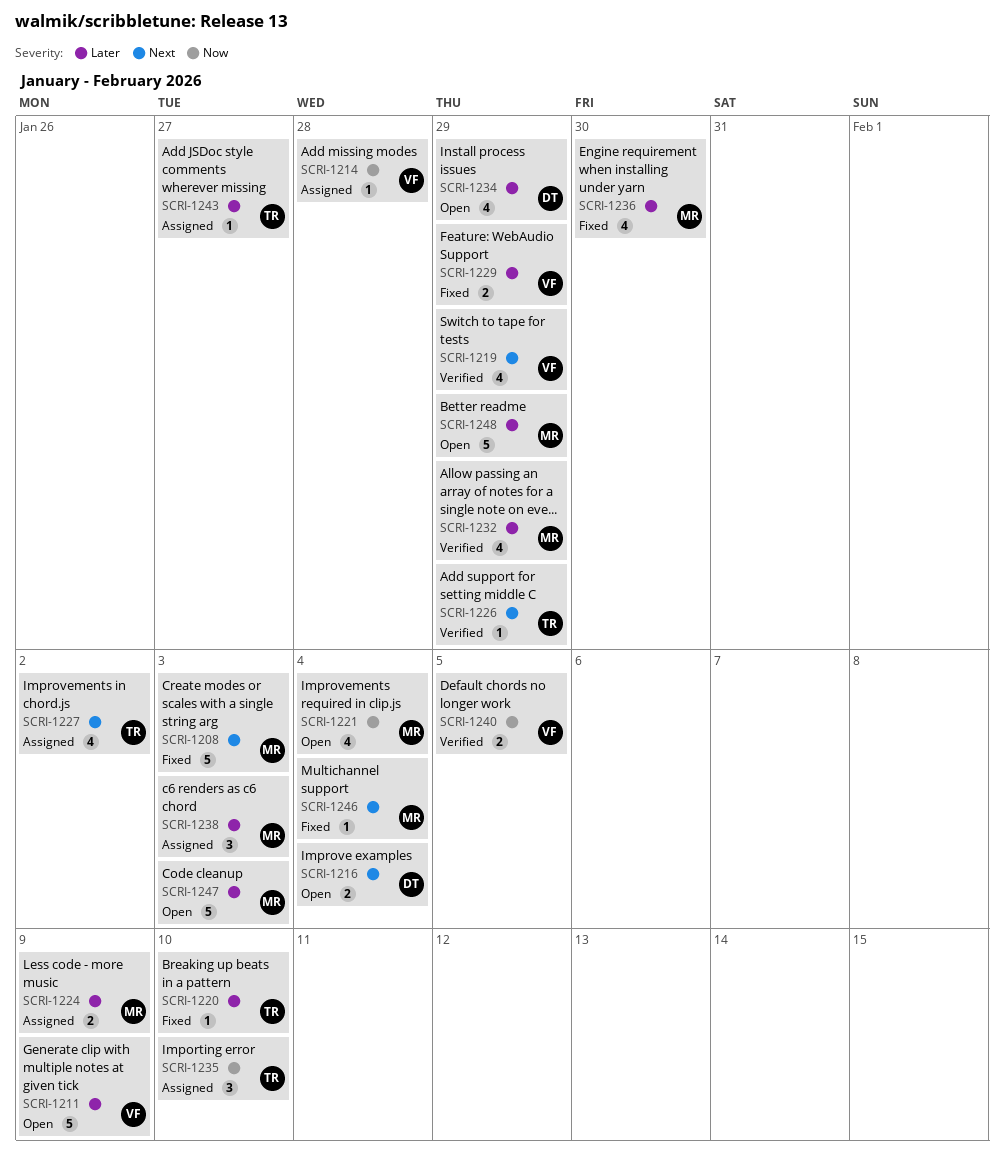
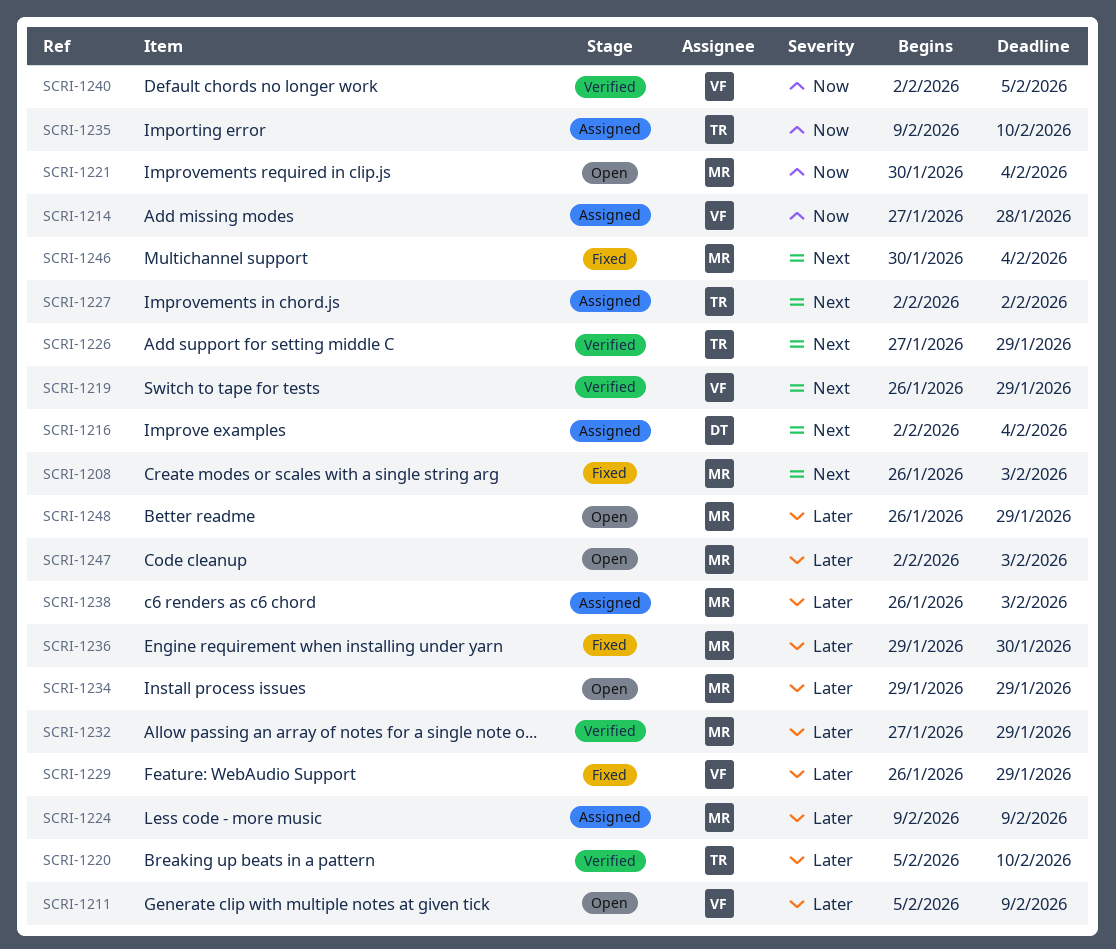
SCRI-1216, status: Open -> Assigned
SCRI-1220, status: Fixed -> Verified
SCRI-1234, owner: DT -> MR
SCRI-1243: present -> none

